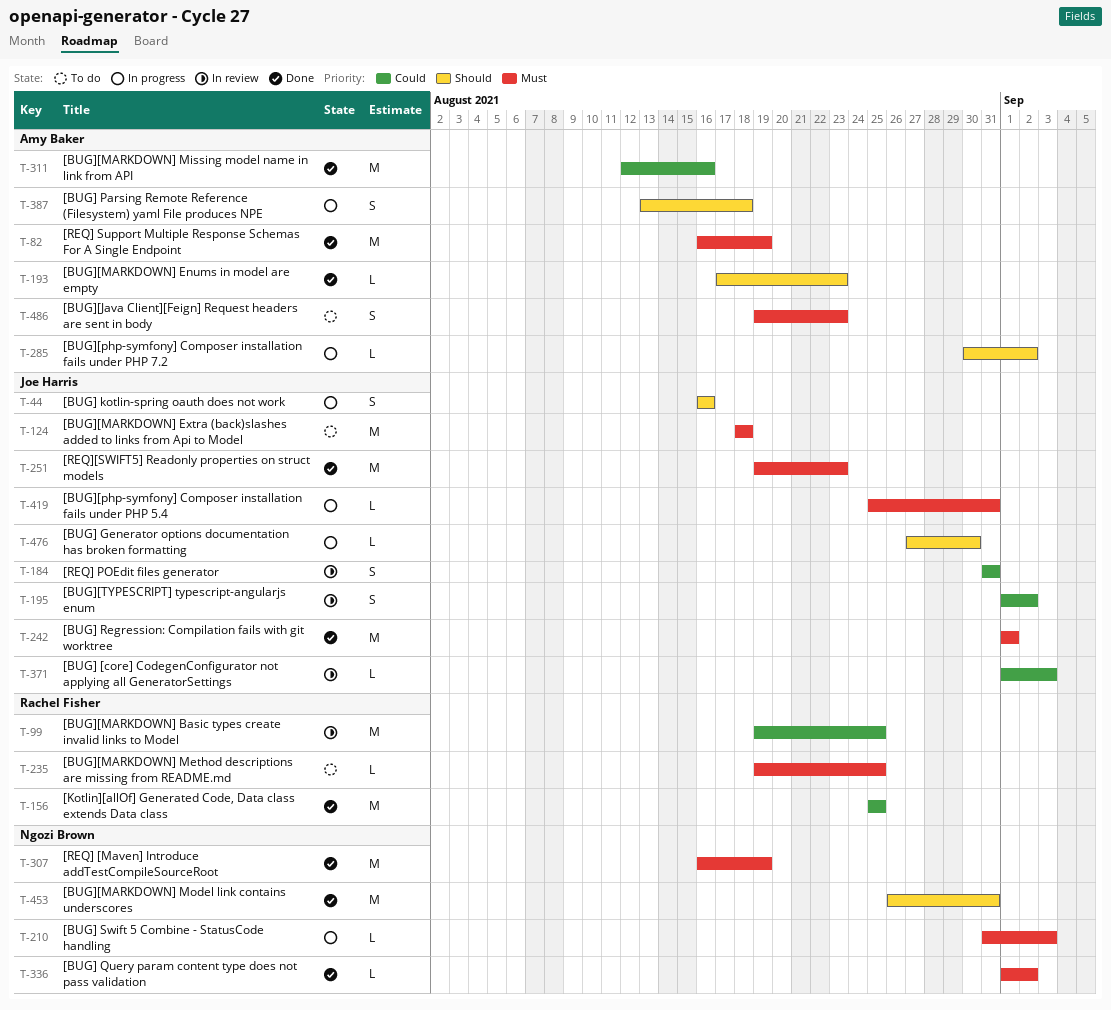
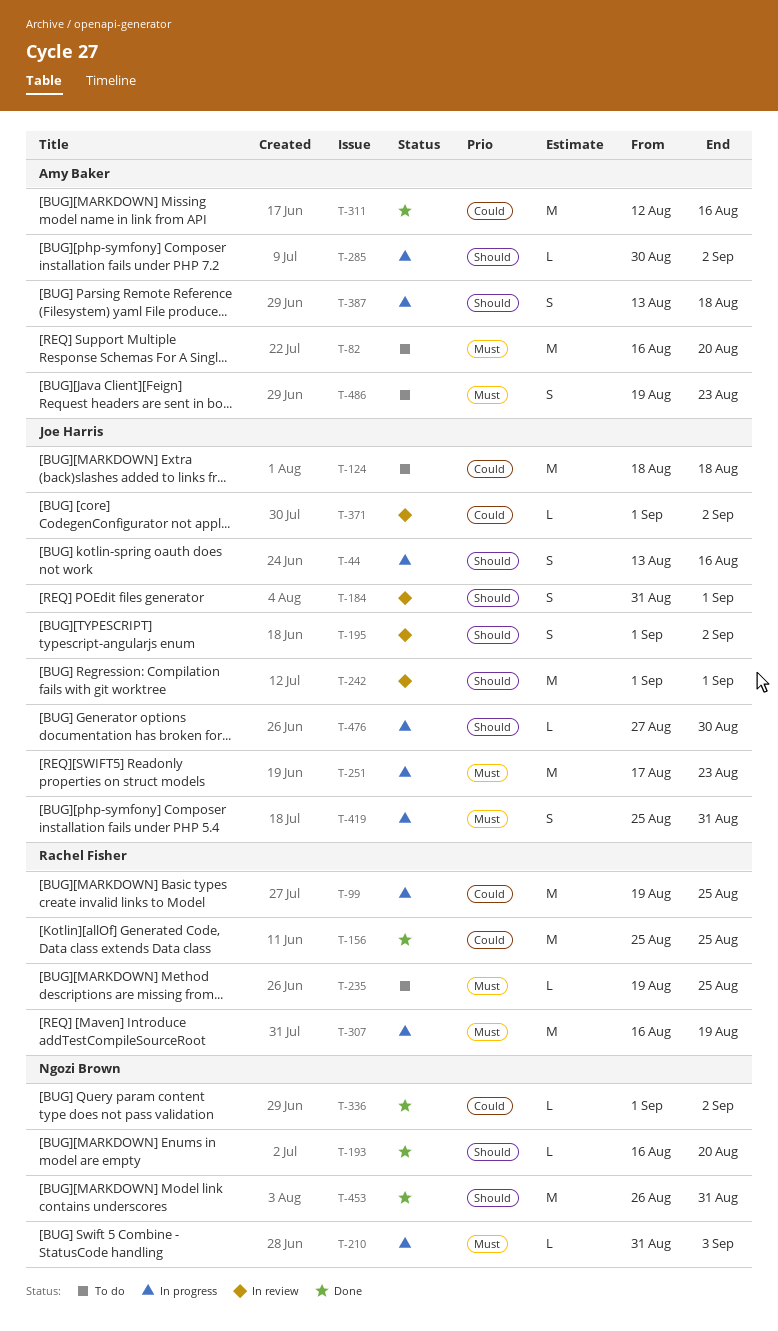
T-44, start: Aug 16 -> Aug 13
T-82, status: Done -> To do
T-82, due: Aug 19 -> Aug 20
T-99, status: In review -> In progress
T-124, priority: Must -> Could
T-184, priority: Could -> Should
T-184, due: Aug 31 -> Sep 1
T-193, owner: Amy Baker -> Ngozi Brown
T-193, start: Aug 17 -> Aug 16
T-193, due: Aug 23 -> Aug 20
T-195, priority: Could -> Should
T-242, status: Done -> In review
T-242, priority: Must -> Should
T-251, status: Done -> In progress
T-251, start: Aug 19 -> Aug 17
T-307, status: Done -> In progress
T-307, owner: Ngozi Brown -> Rachel Fisher
T-336, priority: Must -> Could
T-371, due: Sep 3 -> Sep 2
T-419, estimate: L -> S

